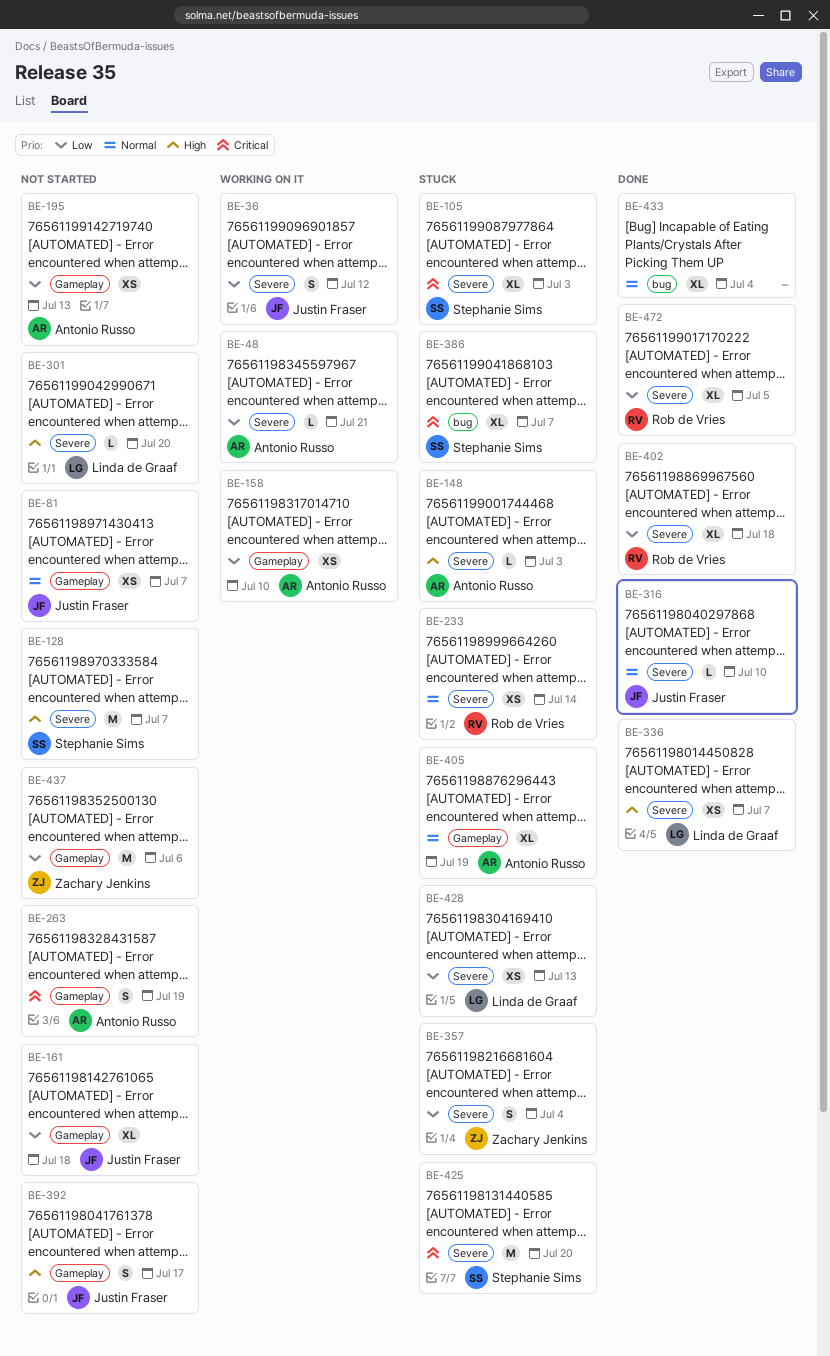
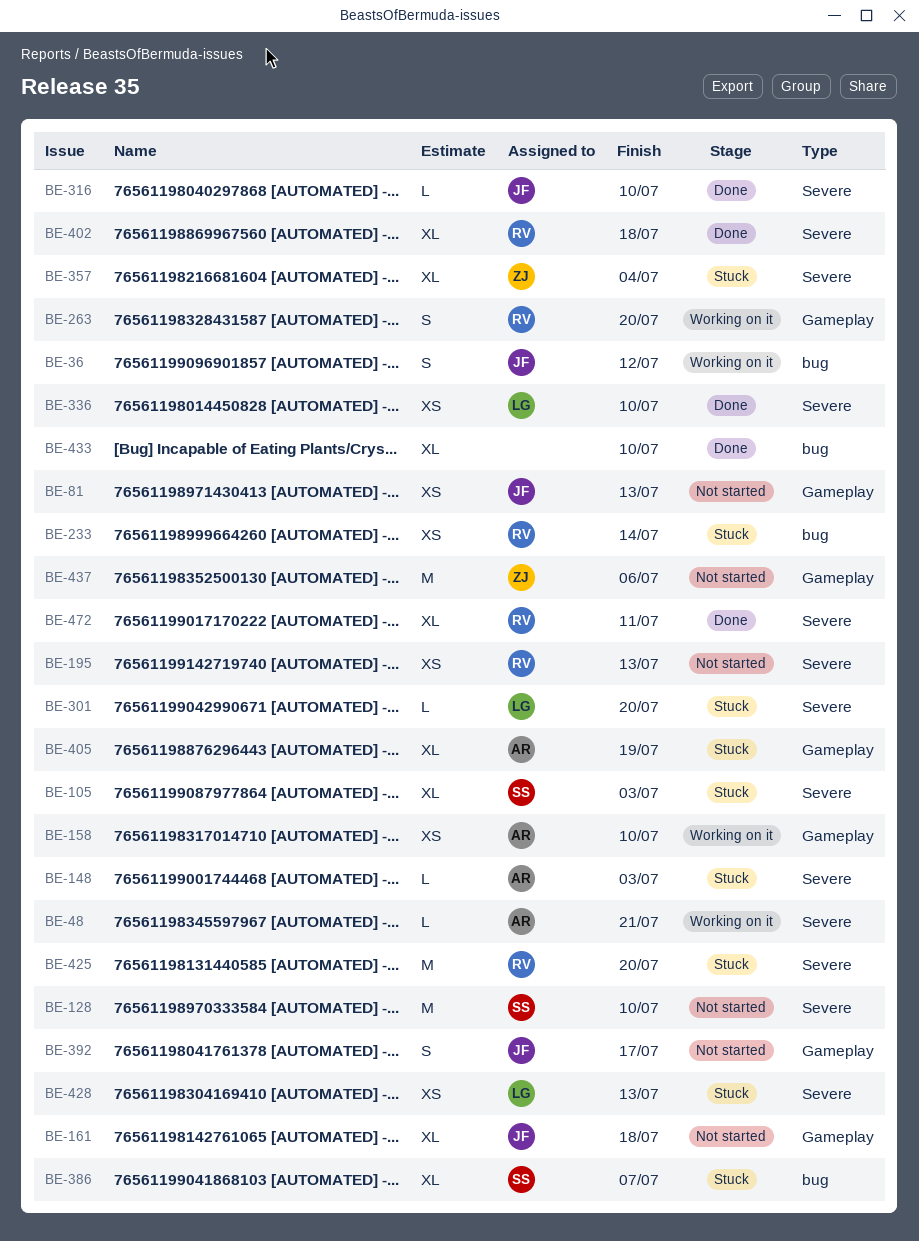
BE-36, label: Severe -> bug
BE-81, due: Jul 7 -> Jul 13
BE-128, due: Jul 7 -> Jul 10
BE-195, owner: Antonio Russo -> Rob de Vries
BE-195, label: Gameplay -> Severe
BE-233, label: Severe -> bug
BE-263, status: Not started -> Working on it
BE-263, owner: Antonio Russo -> Rob de Vries
BE-263, due: Jul 19 -> Jul 20
BE-301, status: Not started -> Stuck
BE-336, due: Jul 7 -> Jul 10
BE-357, estimate: S -> XL
BE-425, owner: Stephanie Sims -> Rob de Vries
BE-433, due: Jul 4 -> Jul 10
BE-472, due: Jul 5 -> Jul 11

